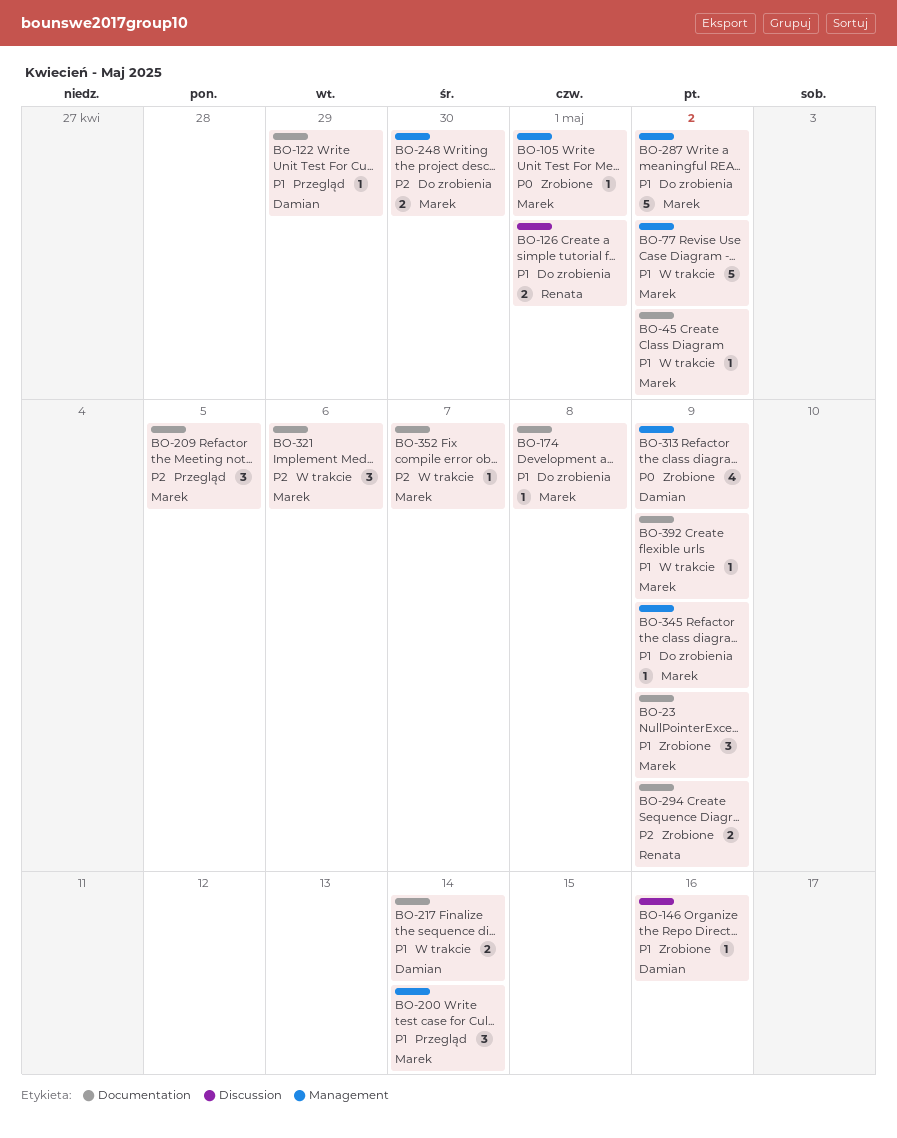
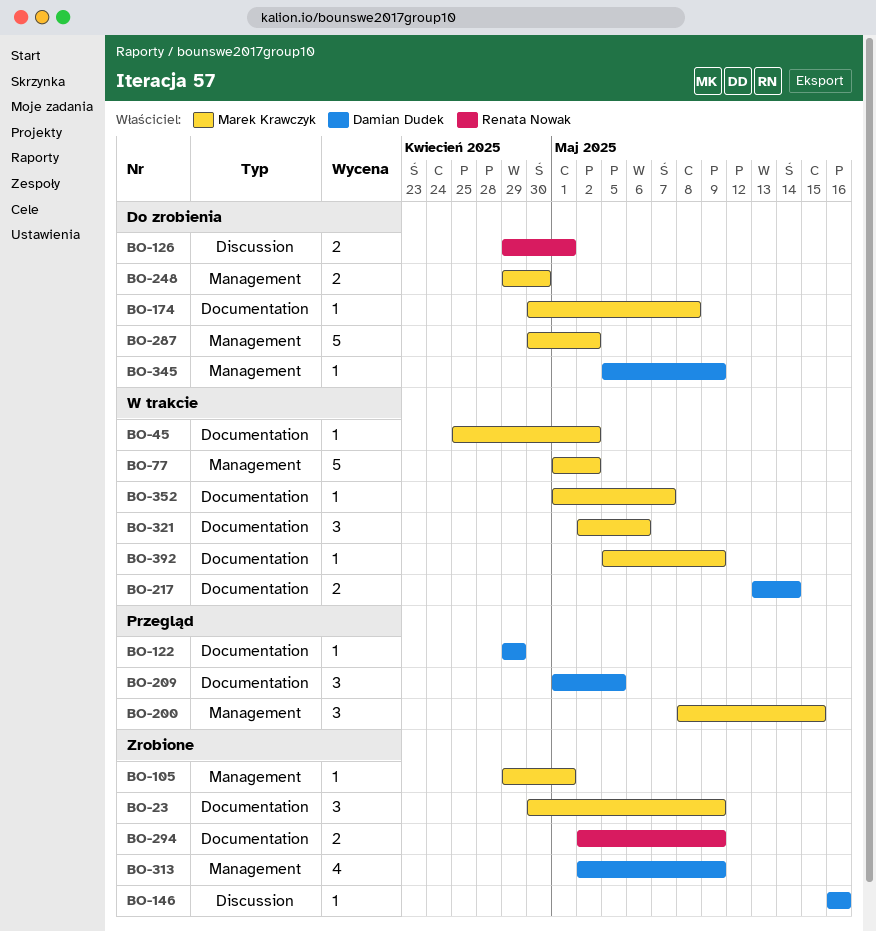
BO-200, due: May 14 -> May 15
BO-209, owner: Marek Krawczyk -> Damian Dudek
BO-345, owner: Marek Krawczyk -> Damian Dudek

